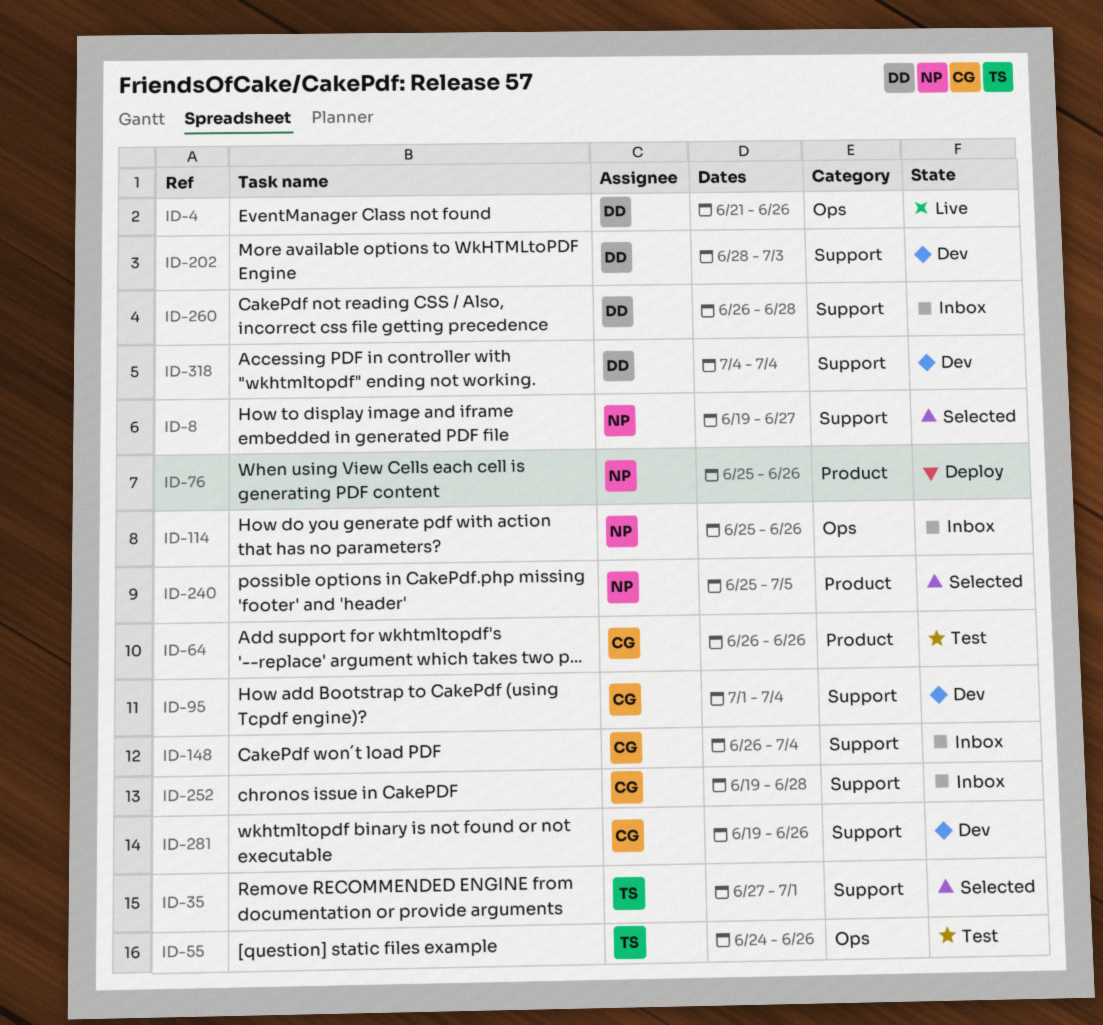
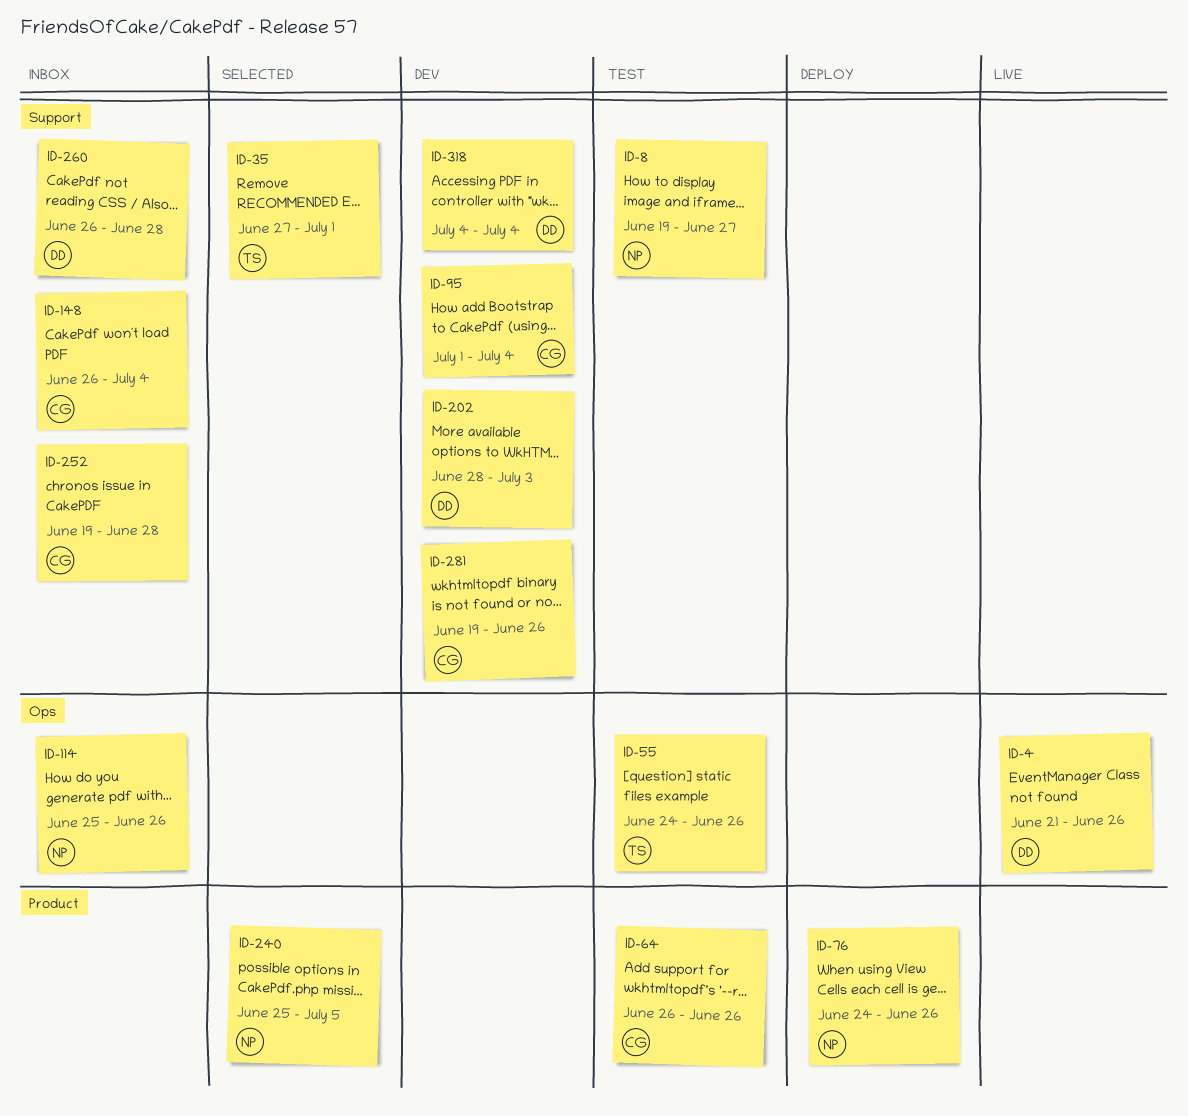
ID-8, status: Selected -> Test
ID-76, start: Jun 25 -> Jun 24

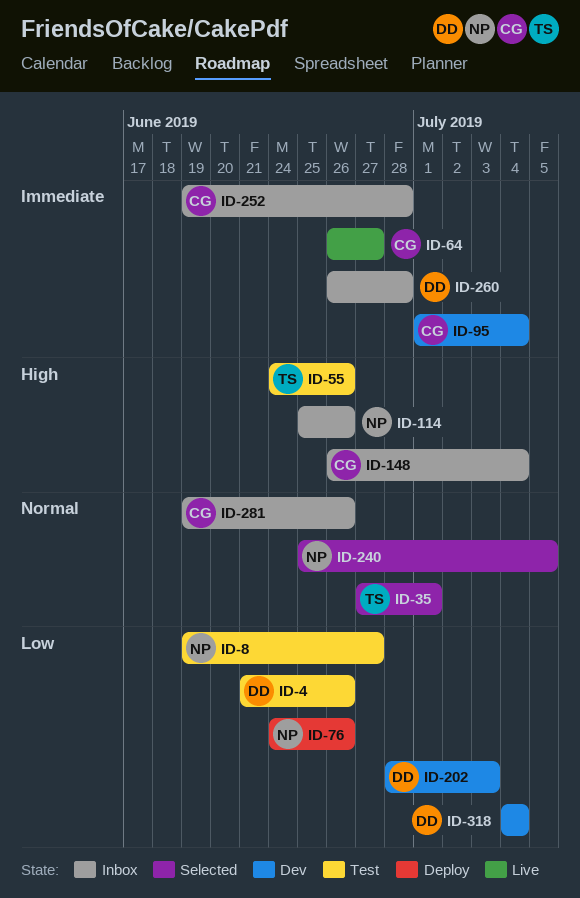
ID-4, status: Live -> Test
ID-64, status: Test -> Live
ID-64, due: Jun 26 -> Jun 27
ID-281, status: Dev -> Inbox

